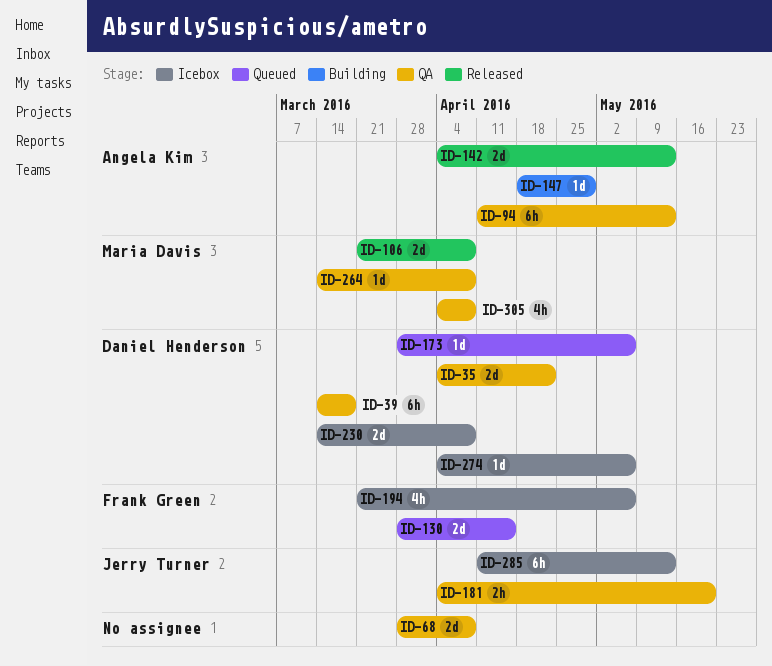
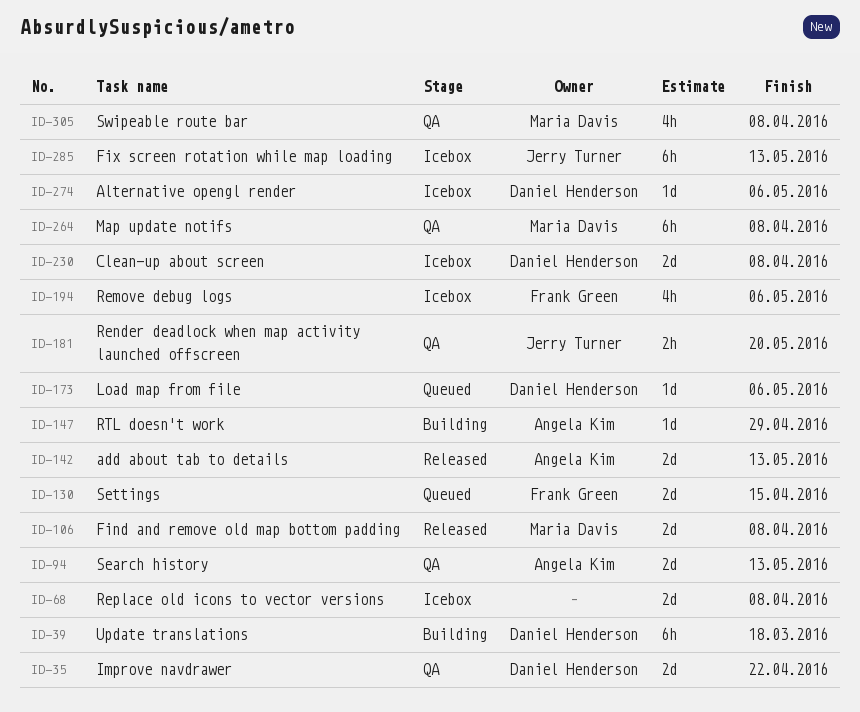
ID-39, status: QA -> Building
ID-68, status: QA -> Icebox
ID-94, estimate: 6h -> 2d
ID-264, estimate: 1d -> 6h

